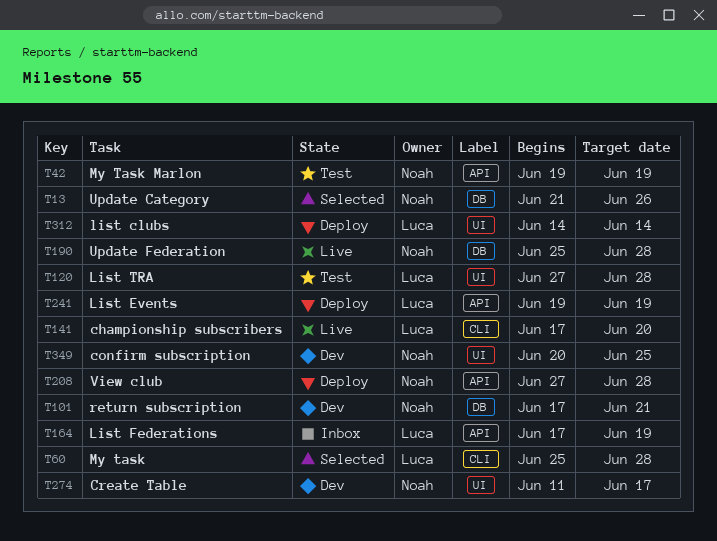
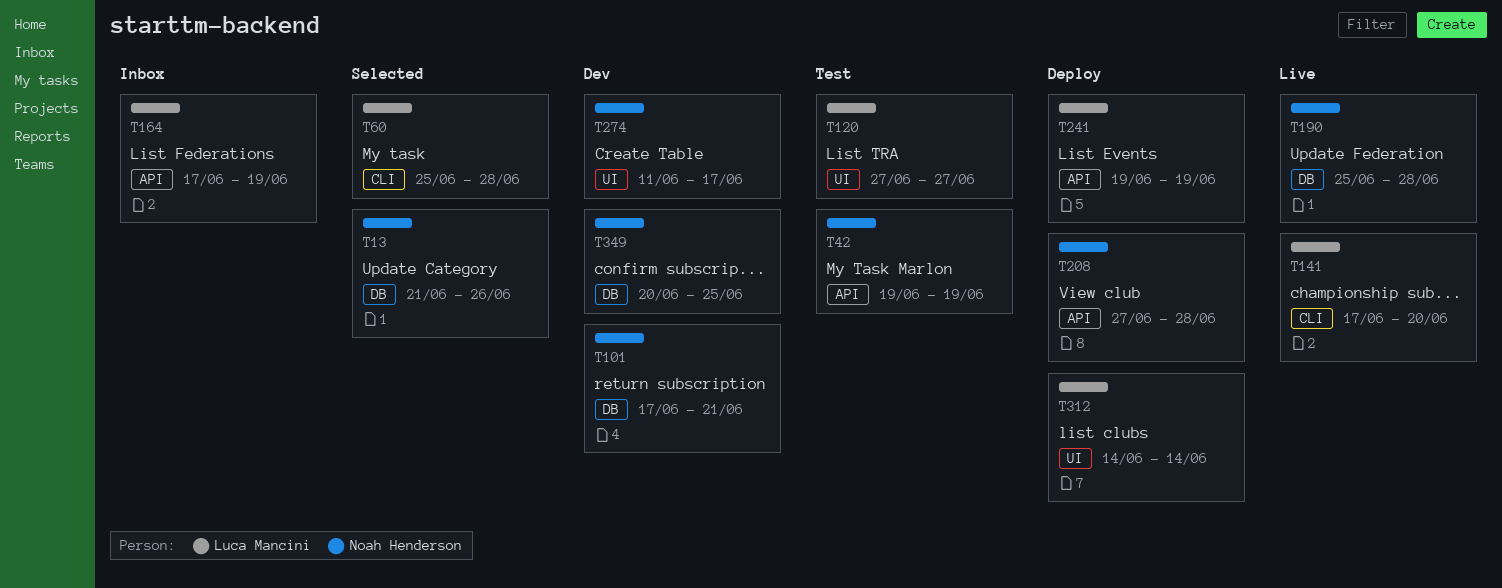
T120, due: Jun 28 -> Jun 27
T349, label: UI -> DB

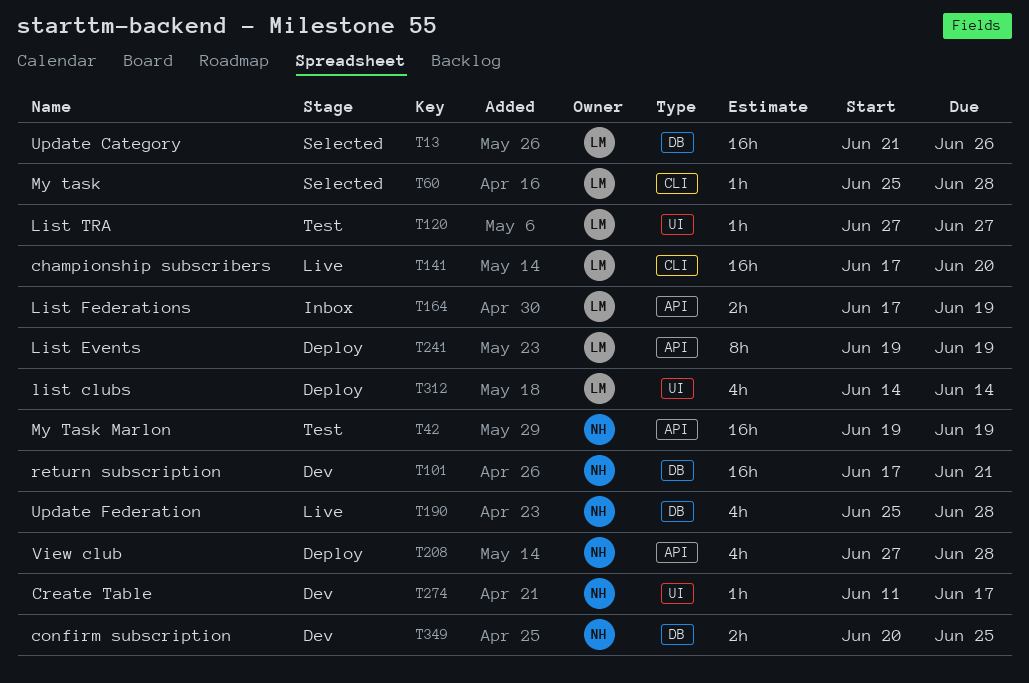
T13, owner: Noah Henderson -> Luca Mancini

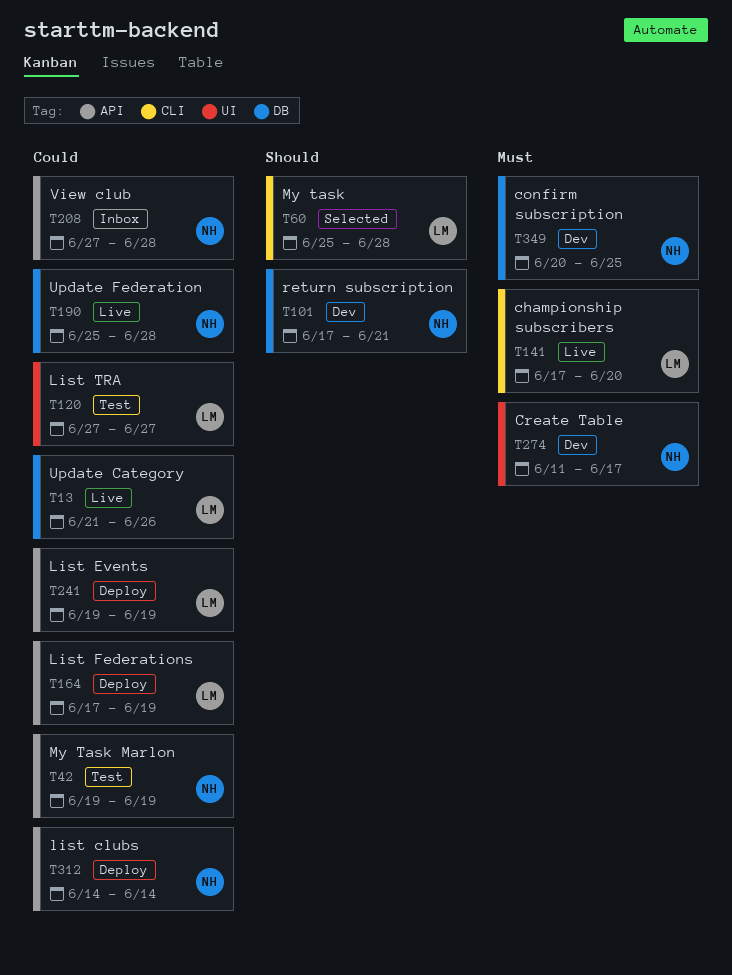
T13, status: Selected -> Live
T164, status: Inbox -> Deploy
T208, status: Deploy -> Inbox
T312, owner: LM -> NH
T312, label: UI -> API

